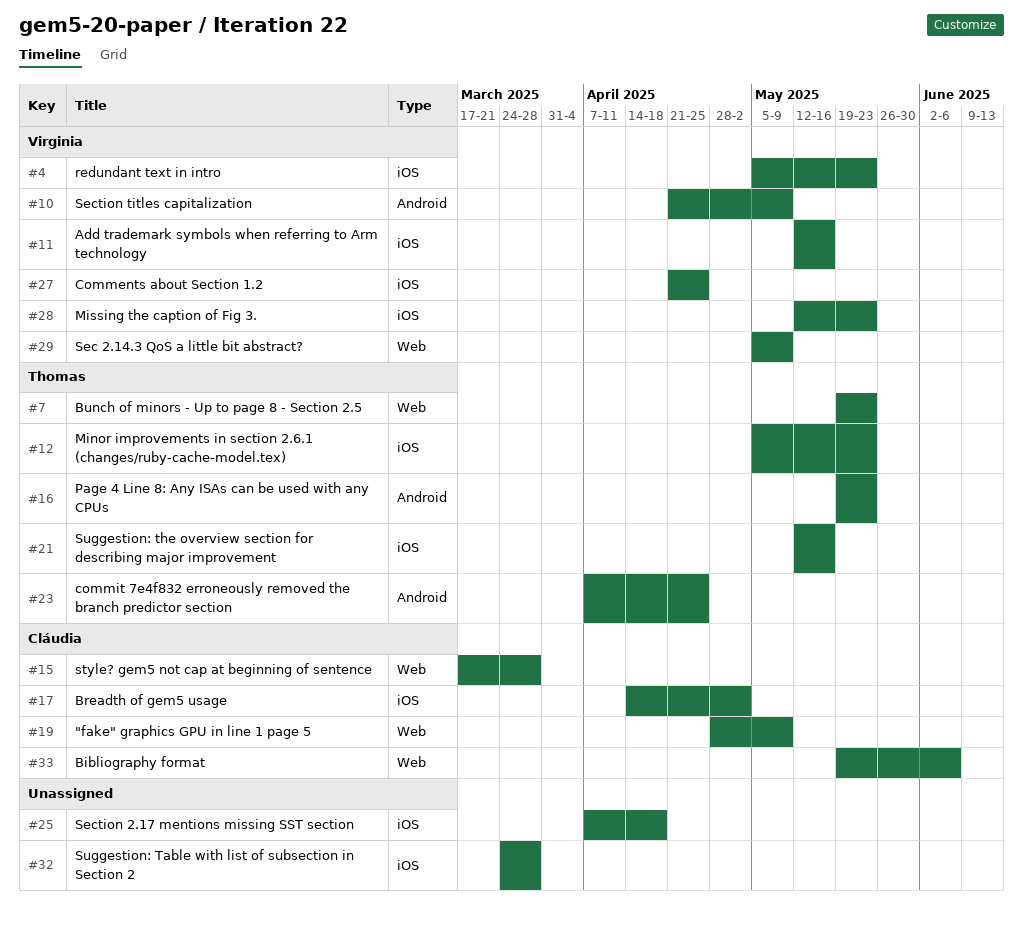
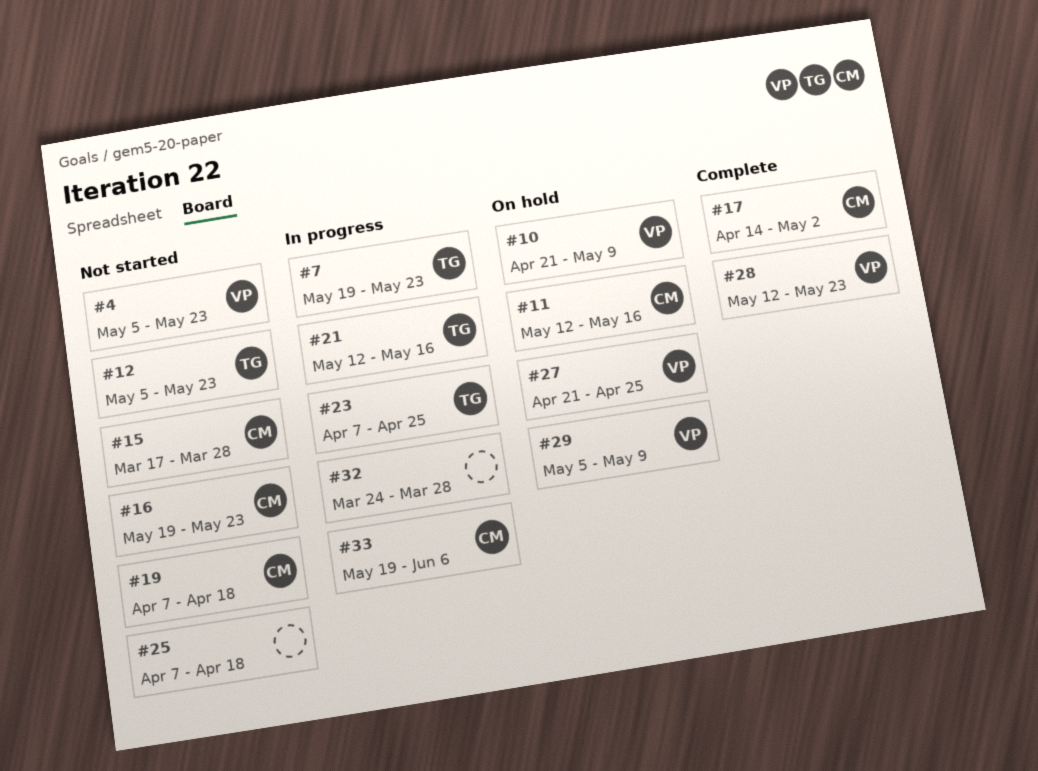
#11, owner: Virginia -> Cláudia
#16, owner: Thomas -> Cláudia
#19, start: Apr 28 -> Apr 7
#19, due: May 9 -> Apr 18

